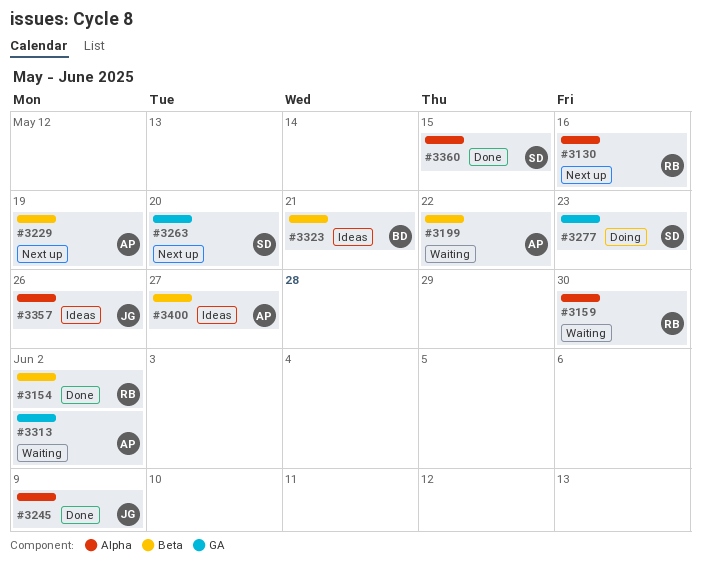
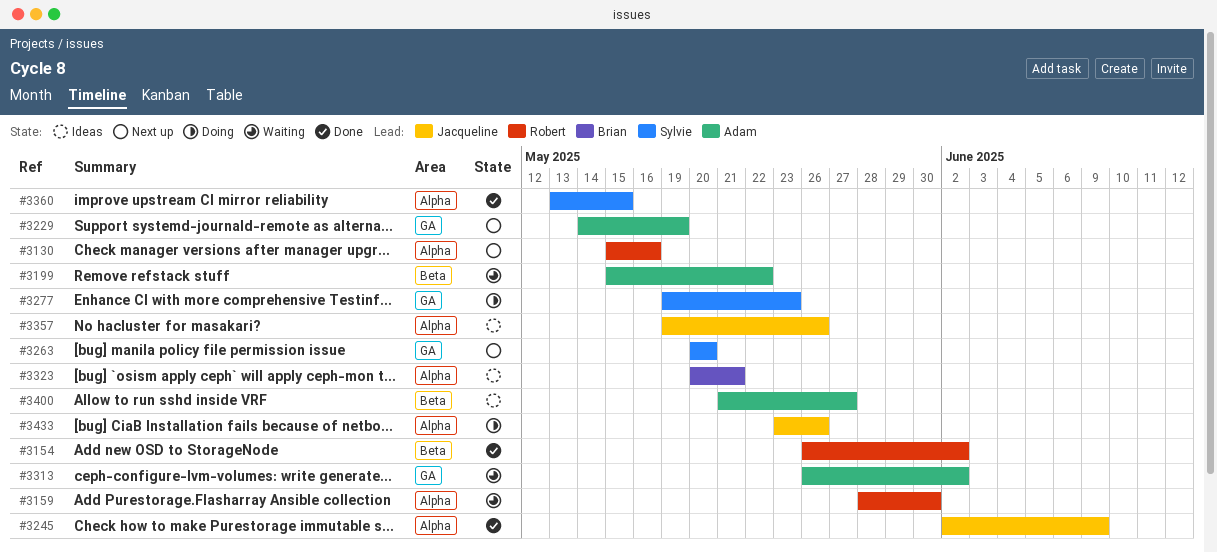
#3229, label: Beta -> GA
#3323, label: Beta -> Alpha
#3433: none -> present

